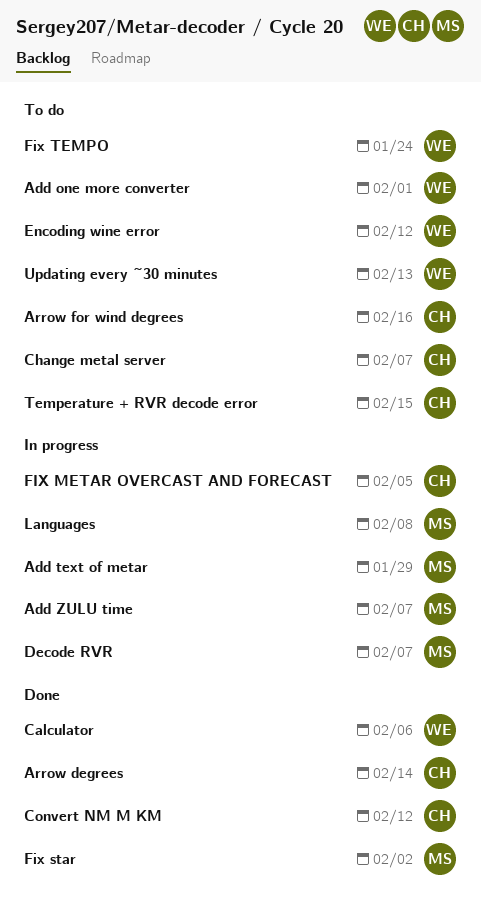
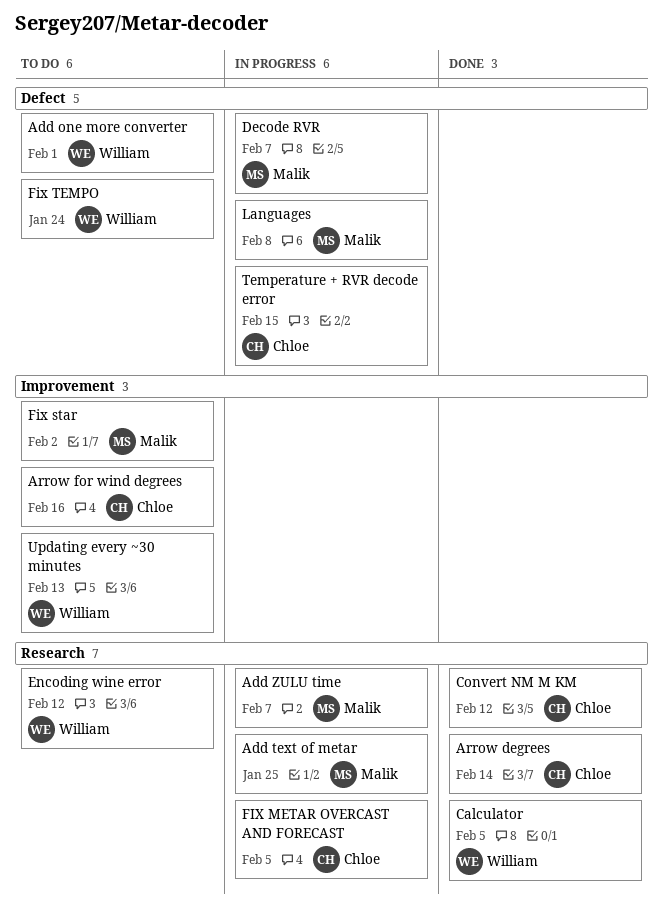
Add text of metar, due: Jan 29 -> Jan 25
Calculator, due: Feb 6 -> Feb 5
Change metal server: present -> none
Fix star, status: Done -> To do
Temperature + RVR decode error, status: To do -> In progress

